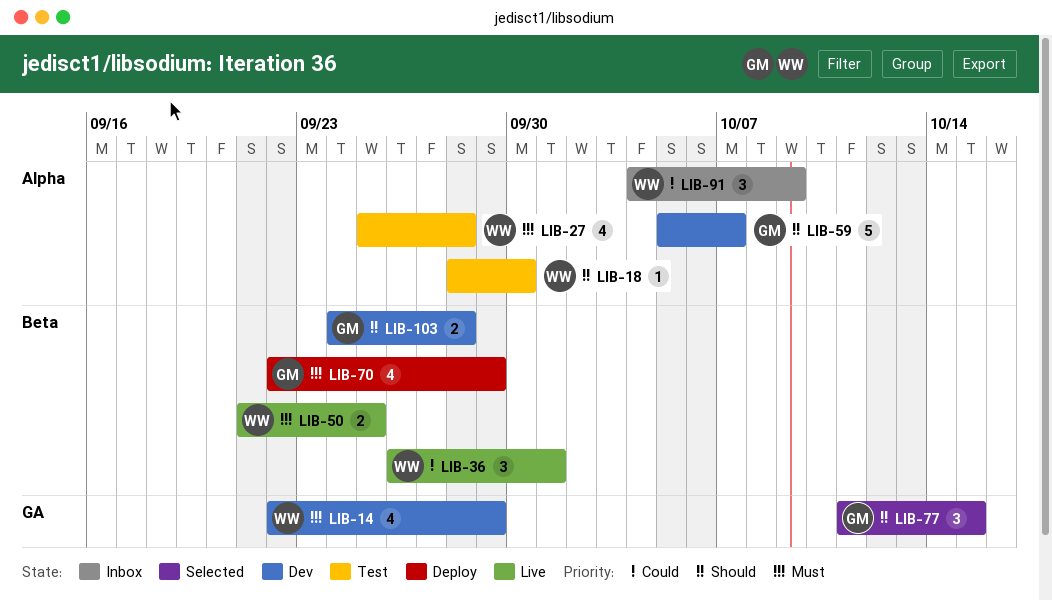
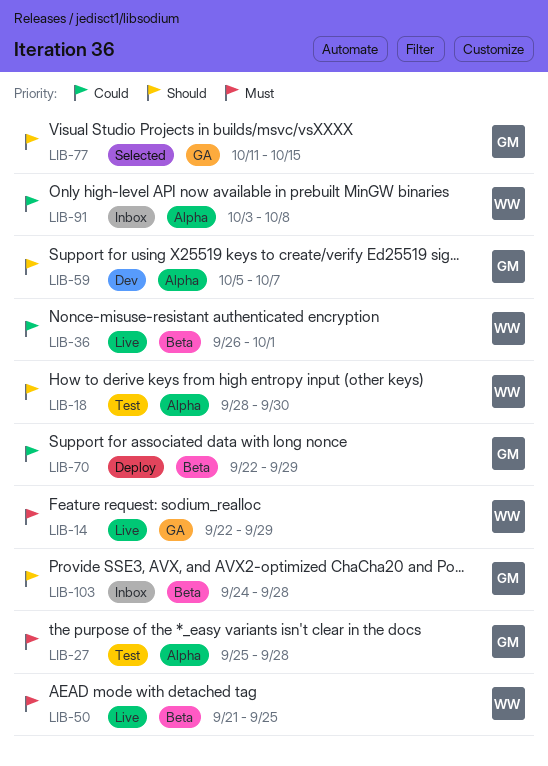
LIB-14, status: Dev -> Live
LIB-27, owner: WW -> GM
LIB-70, priority: Must -> Could
LIB-91, start: Oct 4 -> Oct 3
LIB-91, due: Oct 9 -> Oct 8
LIB-103, status: Dev -> Inbox

